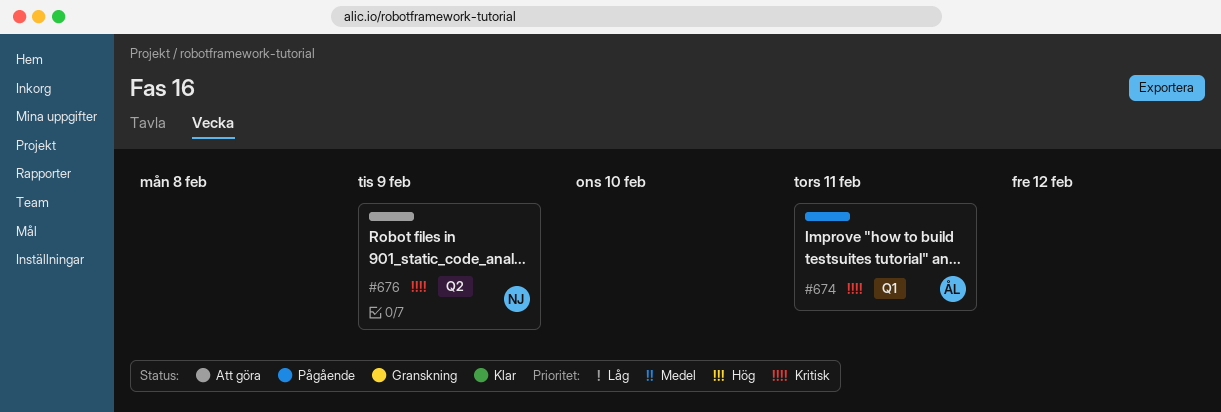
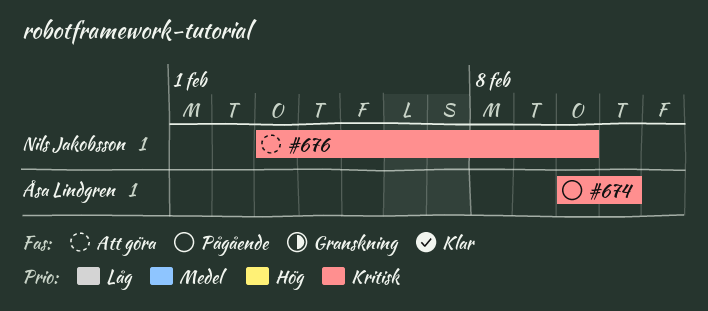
#676, due: Feb 9 -> Feb 10

